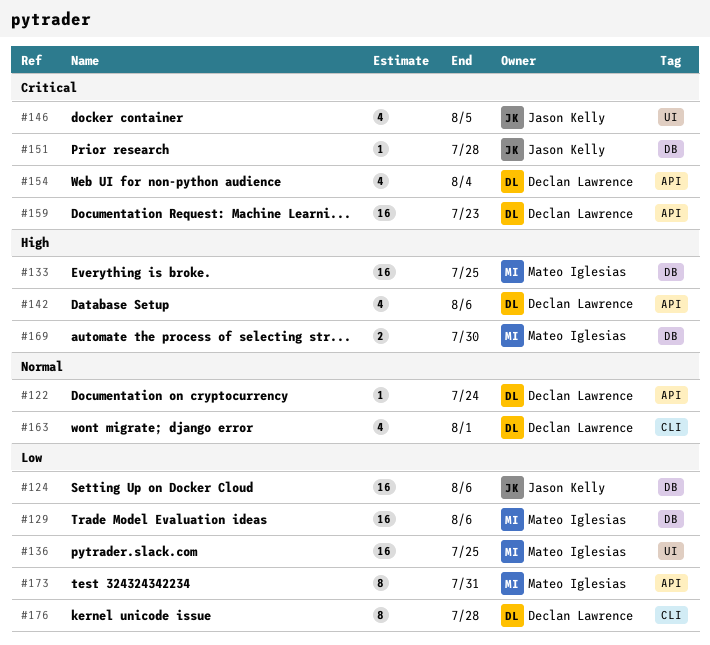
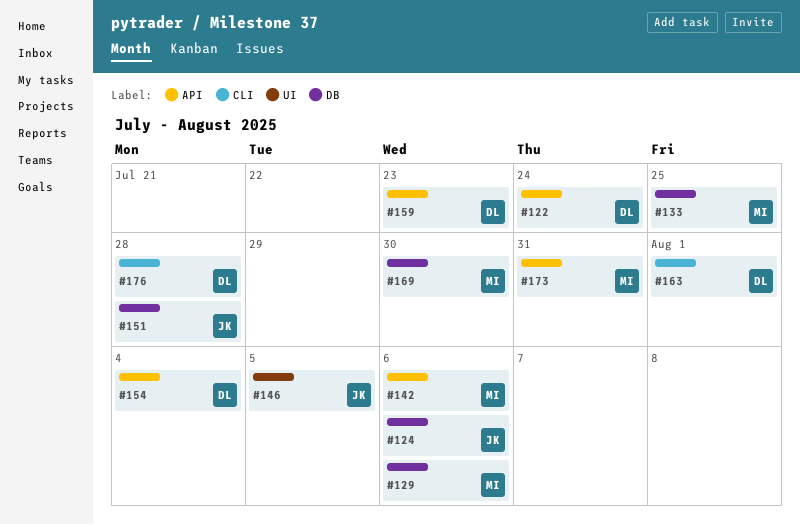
#136: present -> none
#142, owner: Declan Lawrence -> Mateo Iglesias

